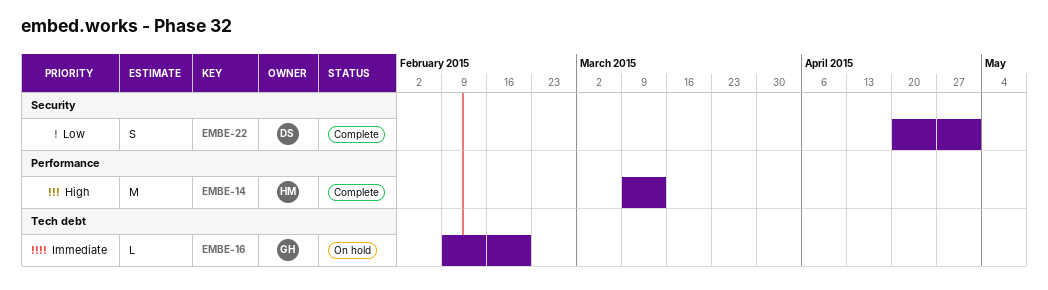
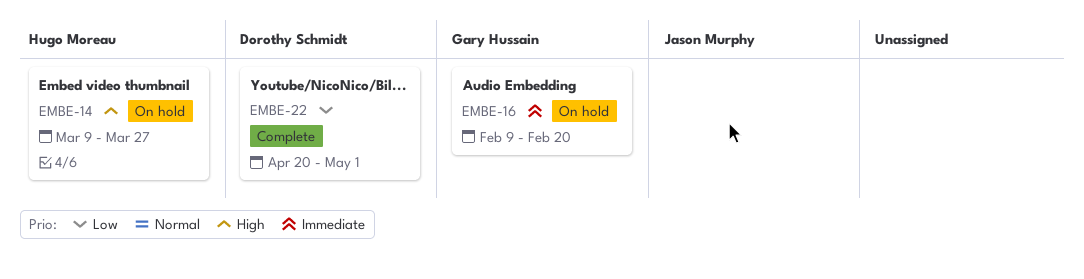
EMBE-14, status: Complete -> On hold
EMBE-14, due: Mar 13 -> Mar 27

